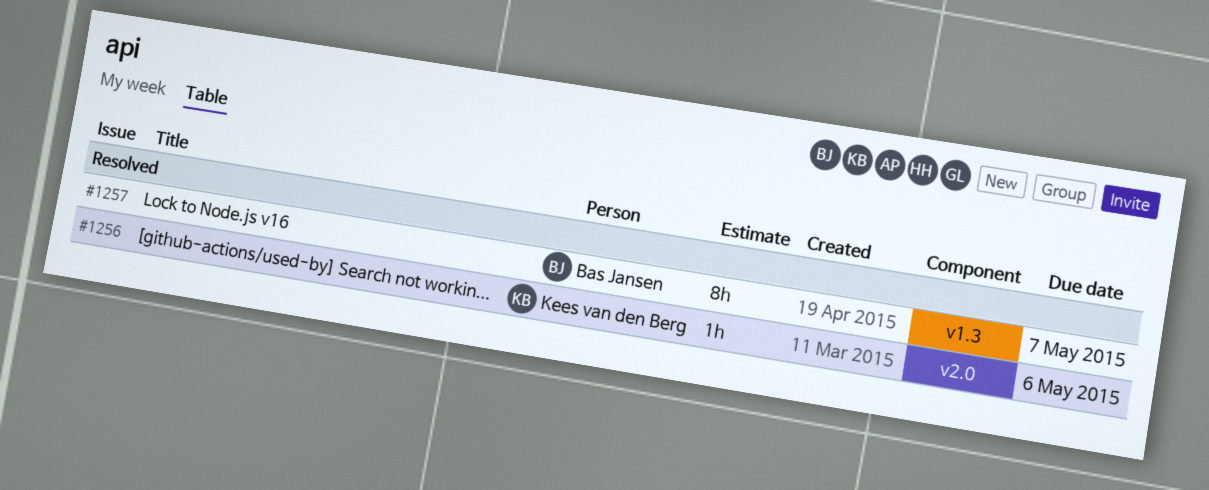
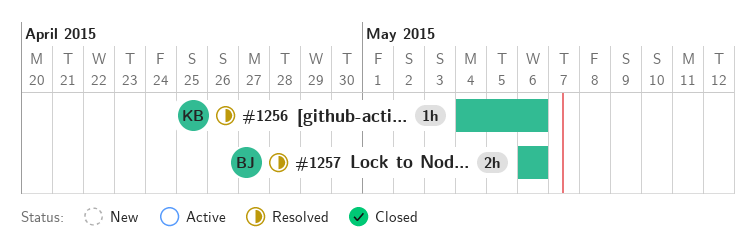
#1257, estimate: 8h -> 2h
#1257, due: May 7 -> May 6

